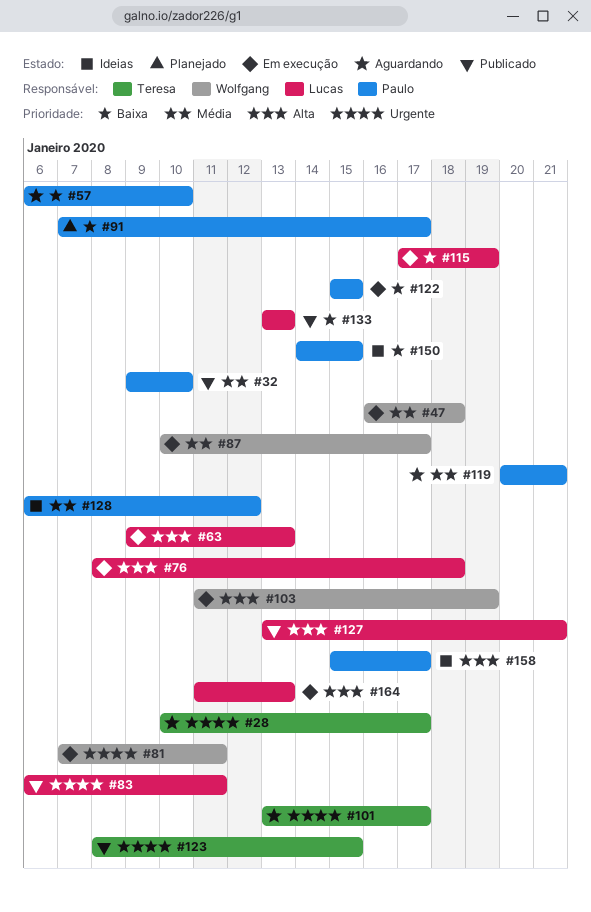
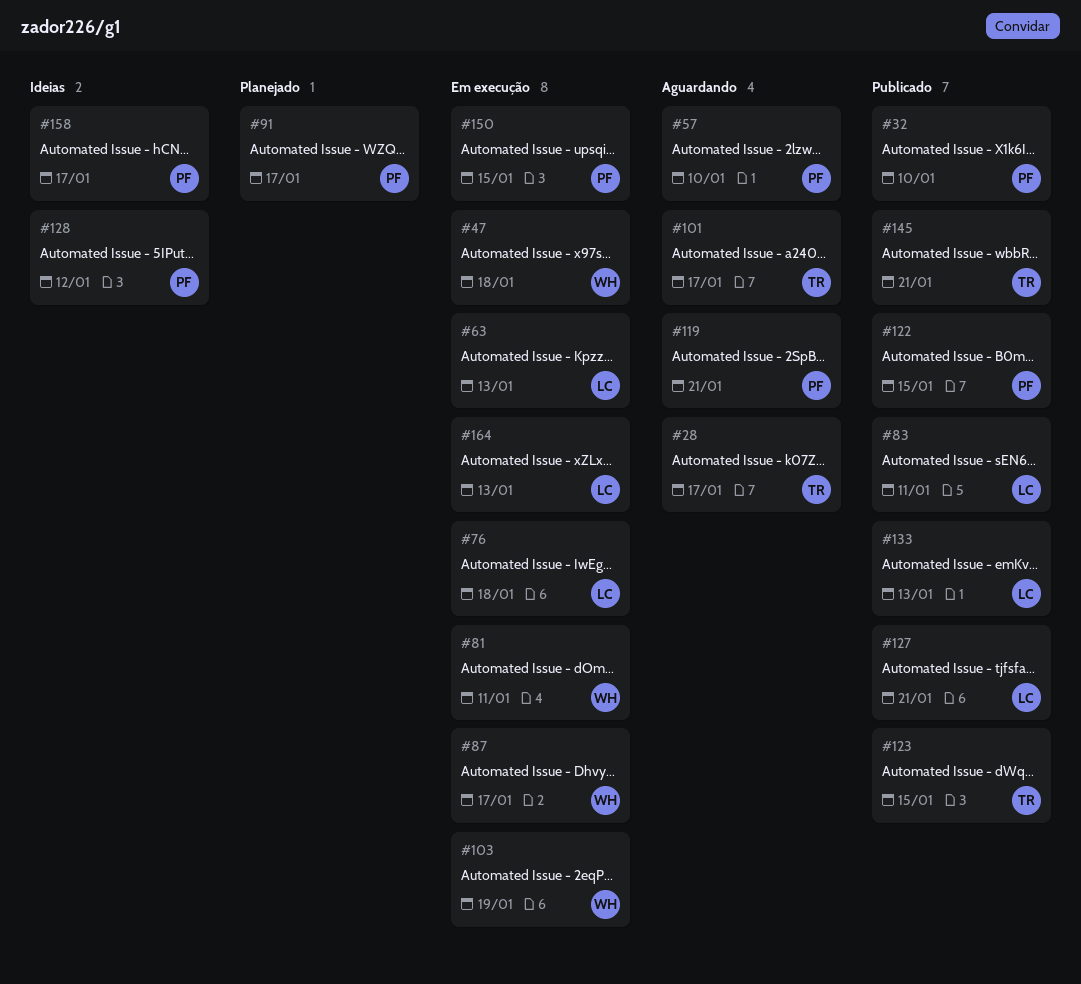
#115: present -> none
#122, status: Em execução -> Publicado
#145: none -> present
#150, status: Ideias -> Em execução

